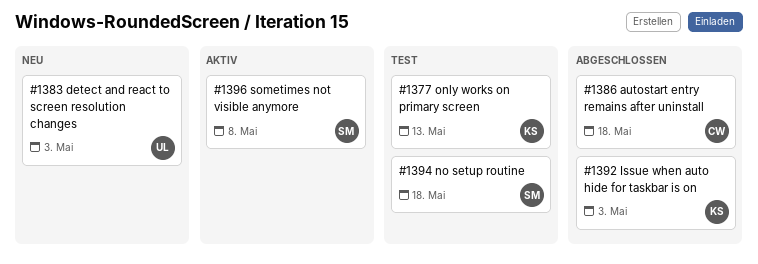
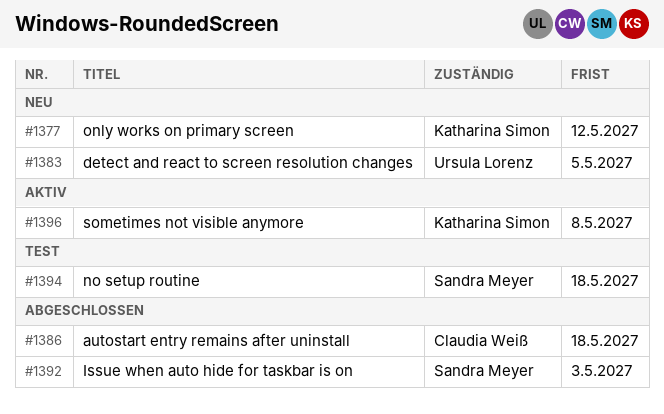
#1377, status: Test -> Neu
#1377, due: May 13 -> May 12
#1383, due: May 3 -> May 5
#1392, owner: Katharina Simon -> Sandra Meyer
#1396, owner: Sandra Meyer -> Katharina Simon

